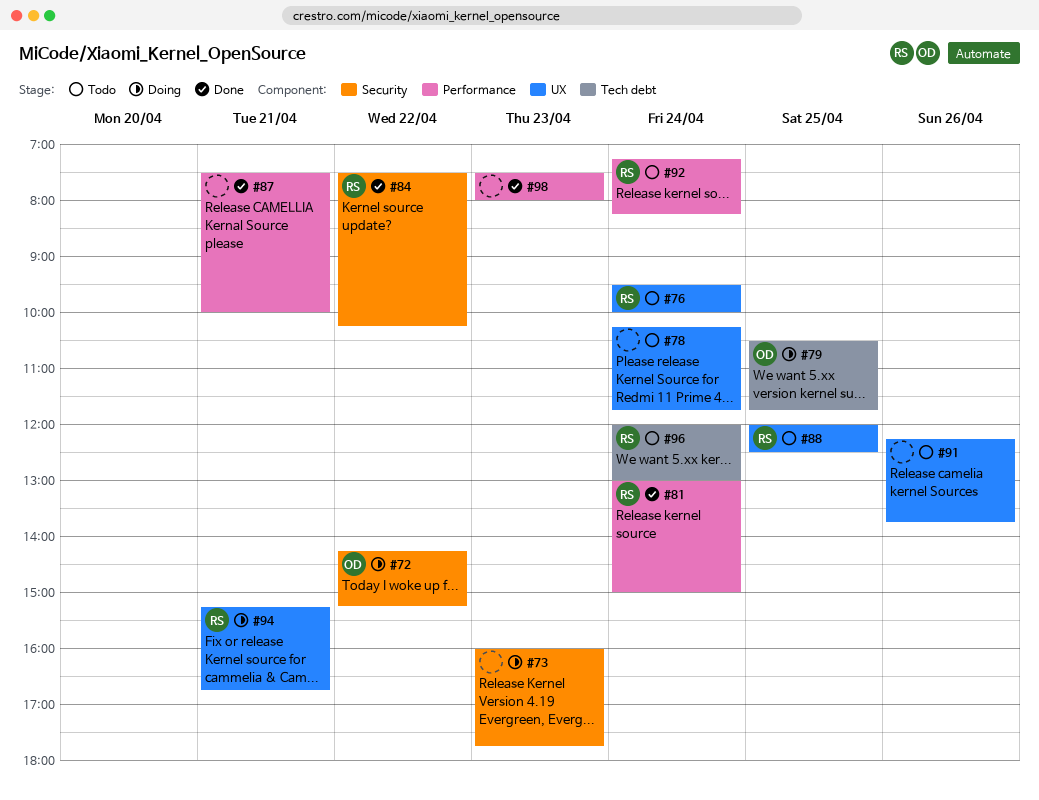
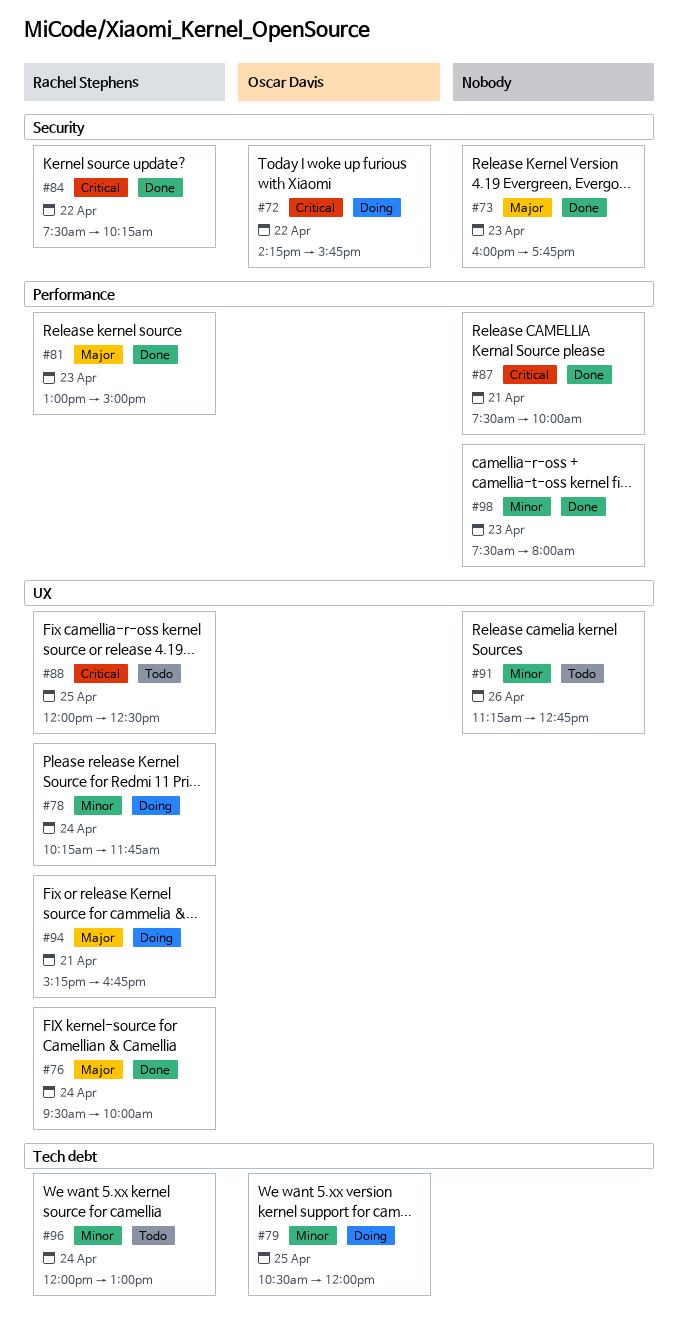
#72, ends: 15:15 -> 15:45
#73, status: Doing -> Done
#76, status: Todo -> Done
#78, status: Todo -> Doing
#78, owner: none -> Rachel Stephens
#79, ends: 11:45 -> 12:00
#81, day: Apr 24 -> Apr 23
#91, begins: 12:15 -> 11:15
#91, ends: 13:45 -> 12:45
#92: present -> none

